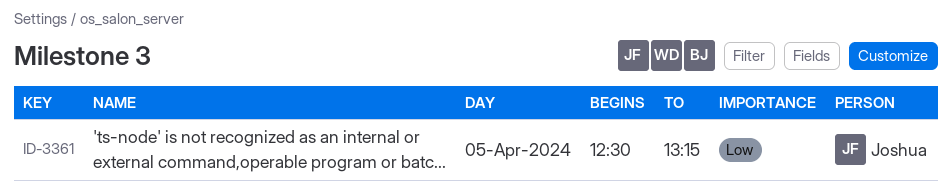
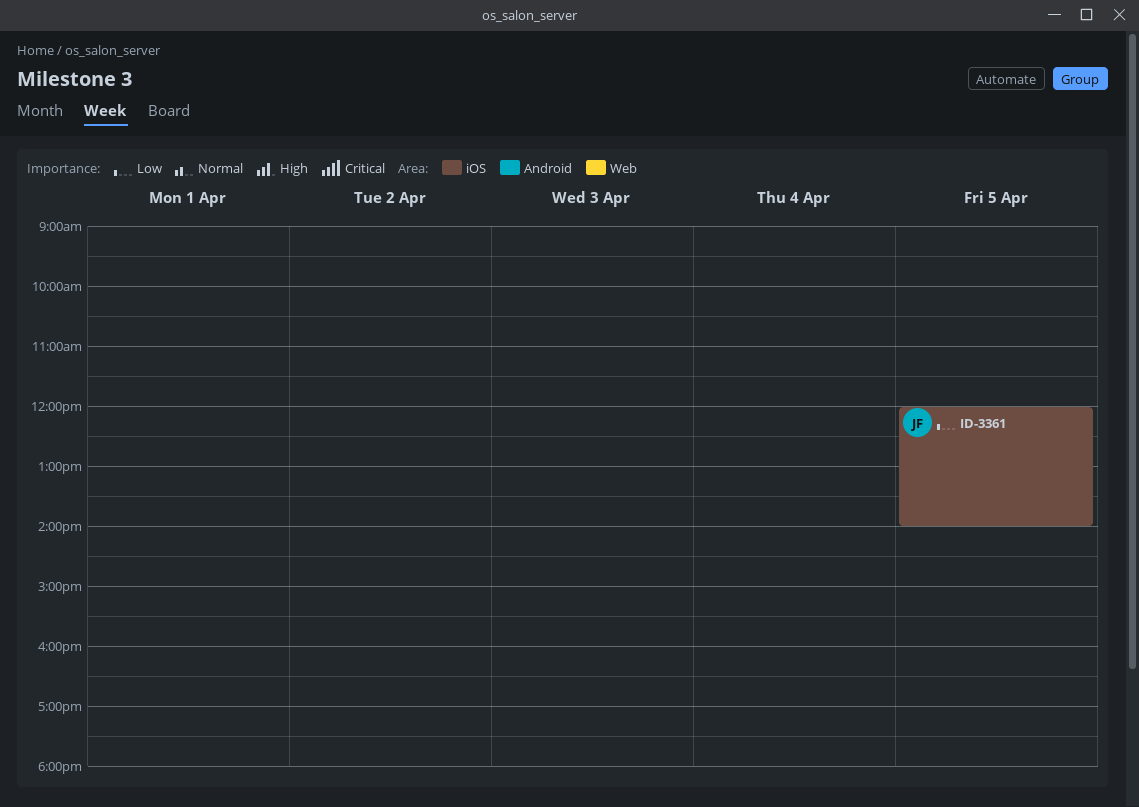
ID-3361, begins: 12:30 -> 12:00
ID-3361, ends: 13:15 -> 14:00

